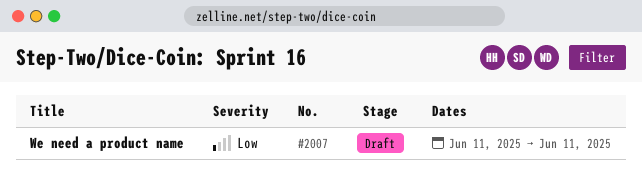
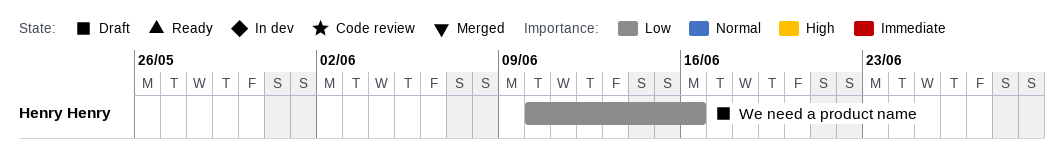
We need a product name, start: Jun 11 -> Jun 10
We need a product name, due: Jun 11 -> Jun 16

